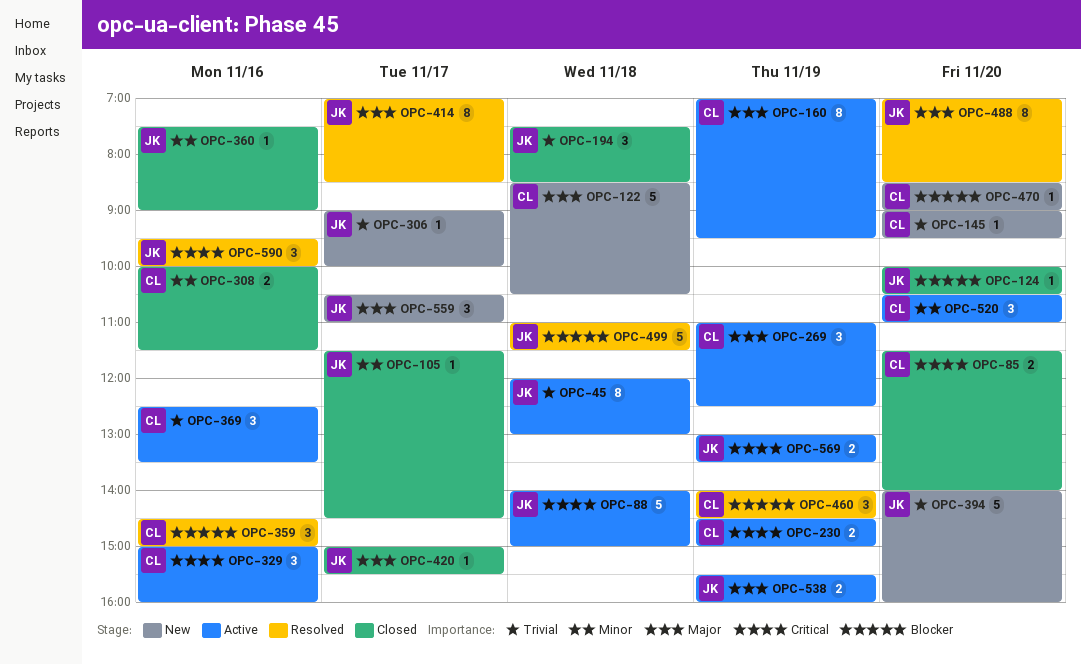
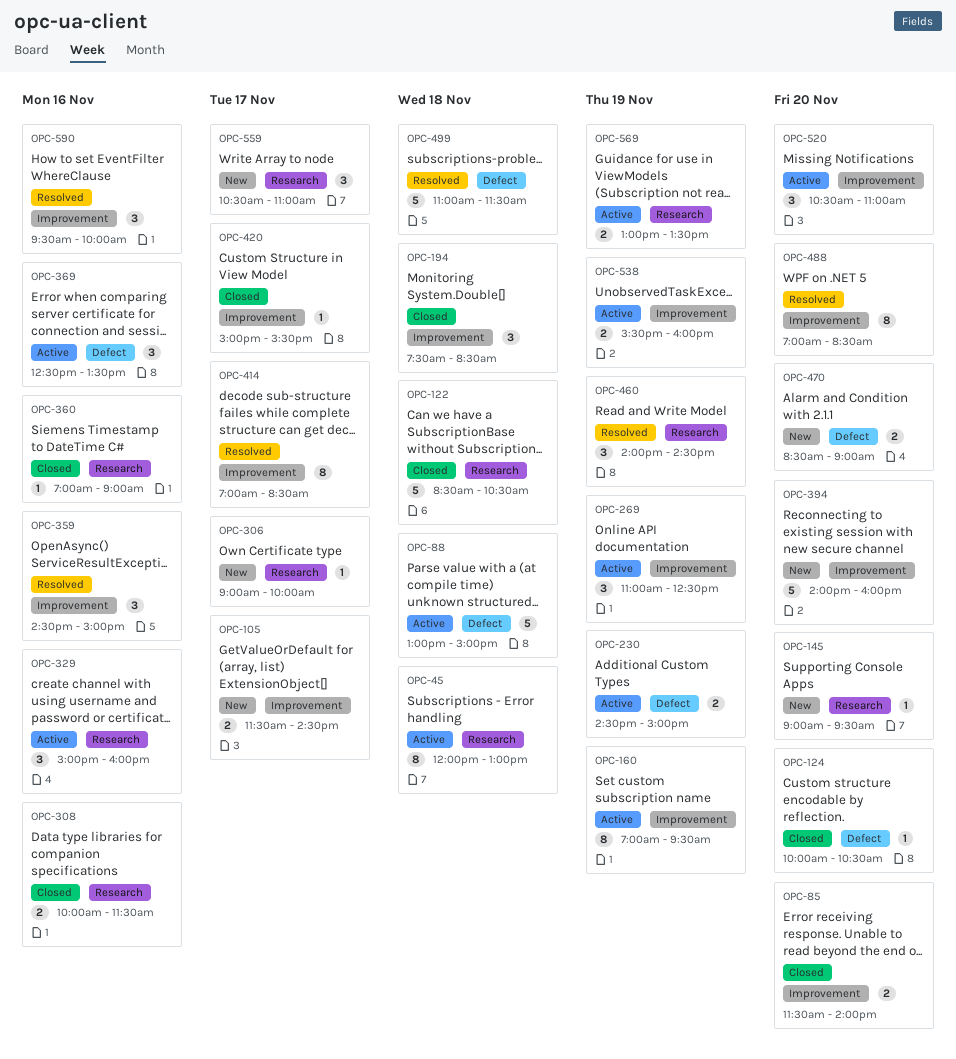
OPC-88, begins: 14:00 -> 13:00
OPC-105, status: Closed -> New
OPC-105, estimate: 1 -> 2
OPC-122, status: New -> Closed
OPC-360, begins: 07:30 -> 07:00
OPC-470, estimate: 1 -> 2

